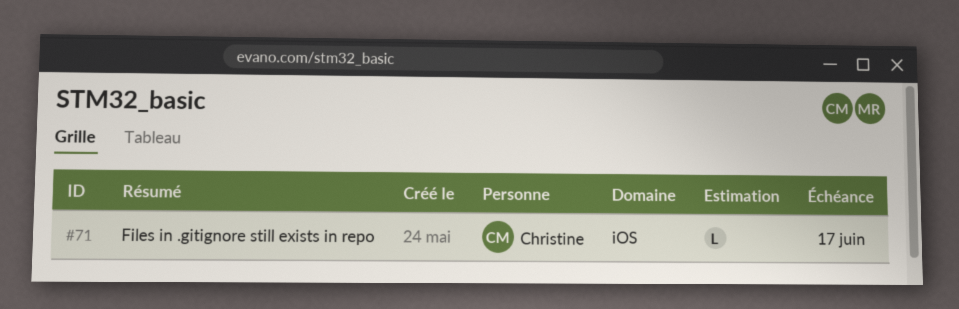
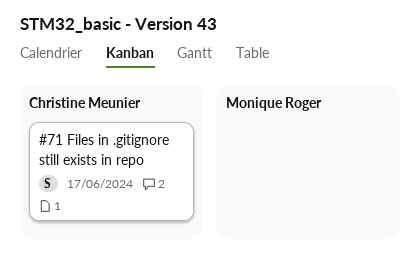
#71, estimate: L -> S

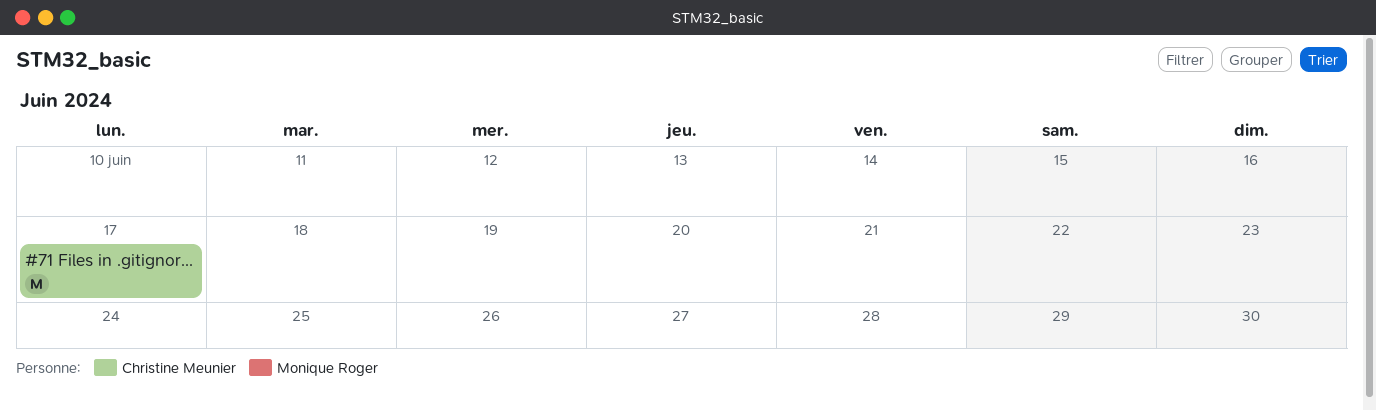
#71, estimate: S -> M

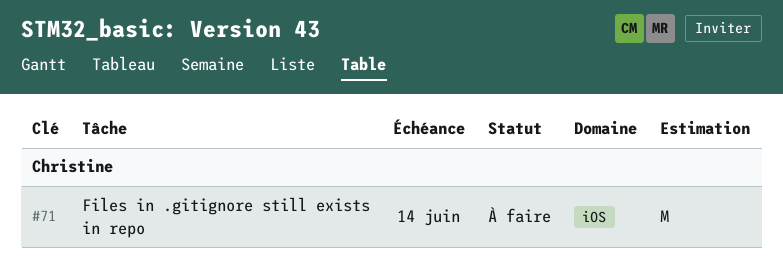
#71, due: Jun 17 -> Jun 14

